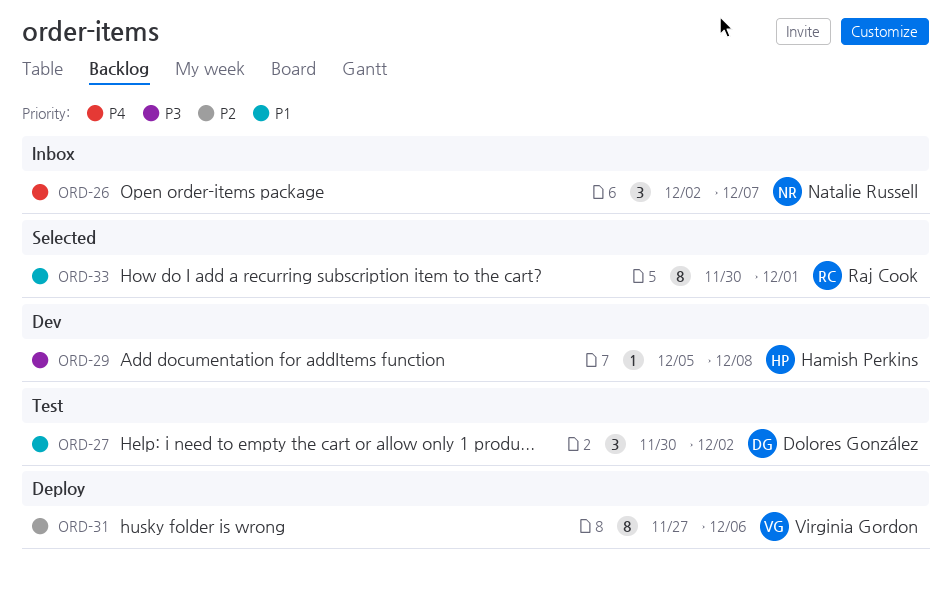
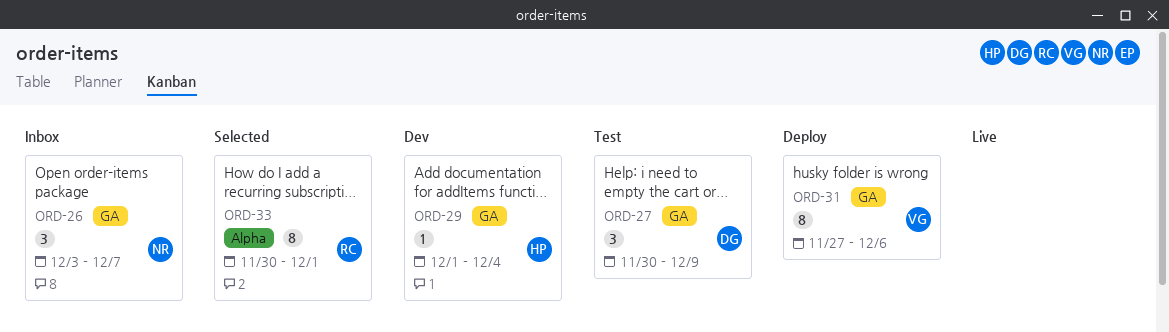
ORD-26, start: Dec 2 -> Dec 3
ORD-27, due: Dec 2 -> Dec 9
ORD-29, start: Dec 5 -> Dec 1
ORD-29, due: Dec 8 -> Dec 4

